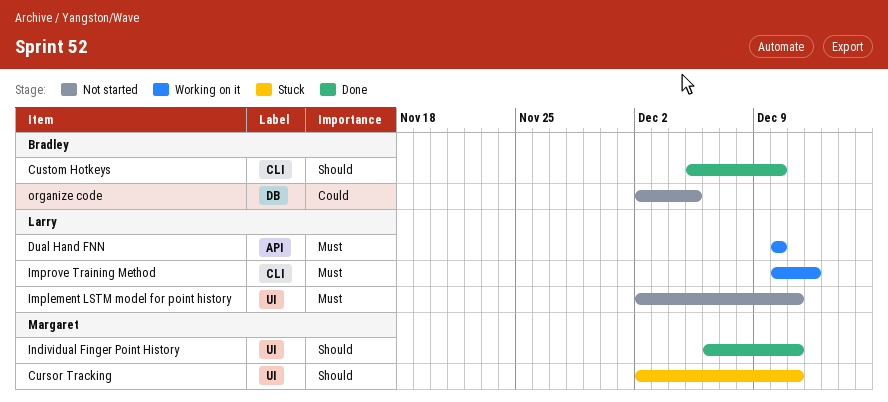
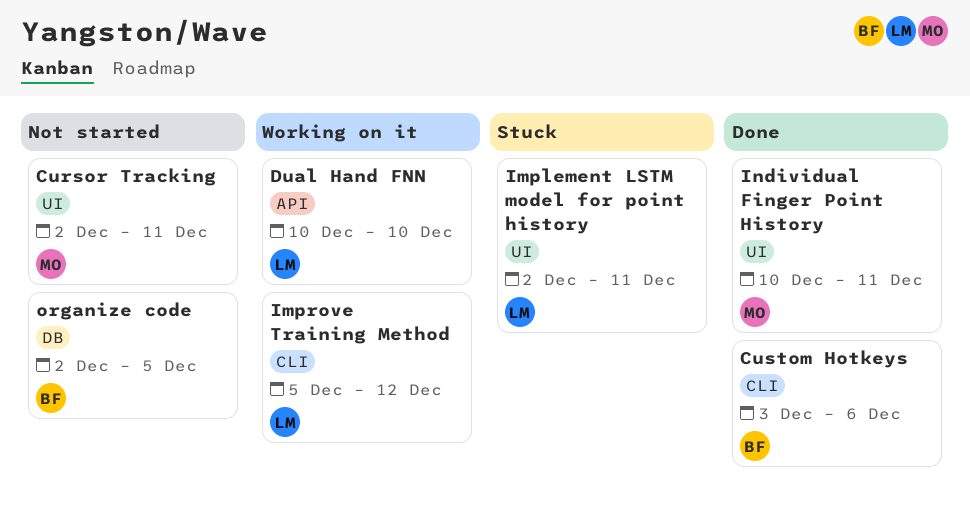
Cursor Tracking, status: Stuck -> Not started
Custom Hotkeys, start: Dec 5 -> Dec 3
Custom Hotkeys, due: Dec 10 -> Dec 6
Implement LSTM model for point history, status: Not started -> Stuck
Improve Training Method, start: Dec 10 -> Dec 5
Individual Finger Point History, start: Dec 6 -> Dec 10

